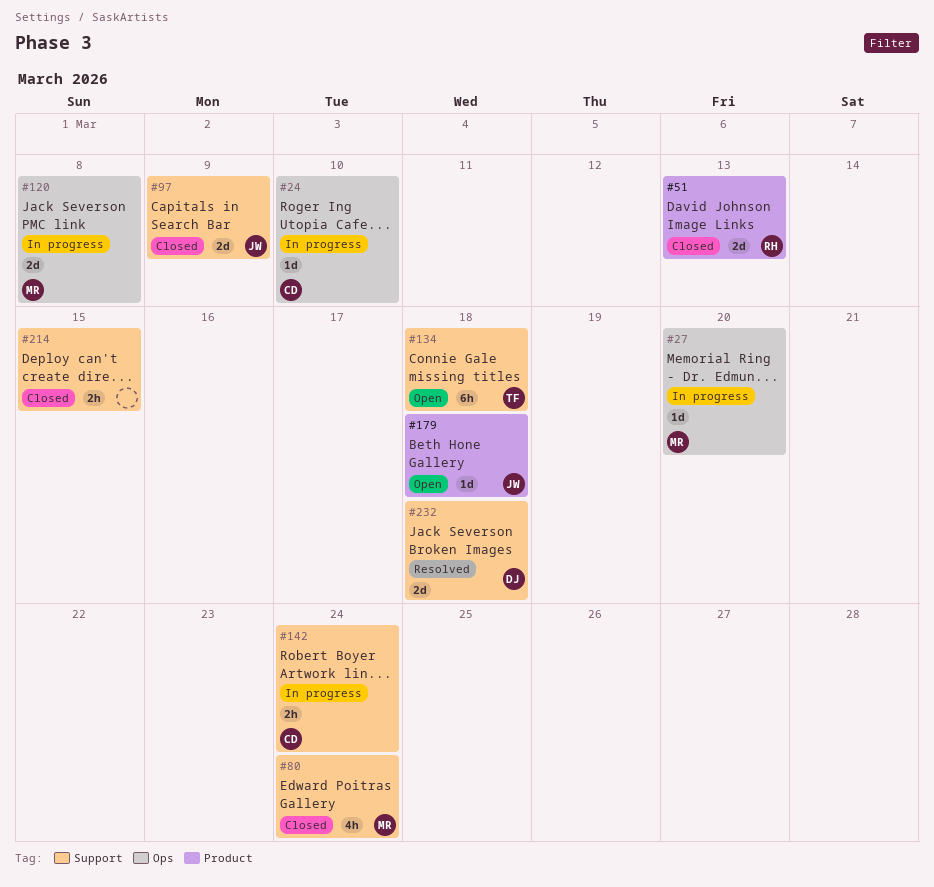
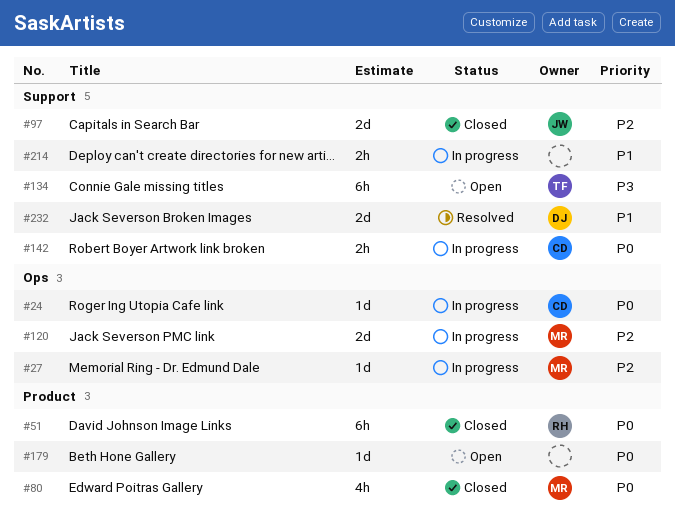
#51, estimate: 2d -> 6h
#80, label: Support -> Product
#179, owner: JW -> none
#214, status: Closed -> In progress

